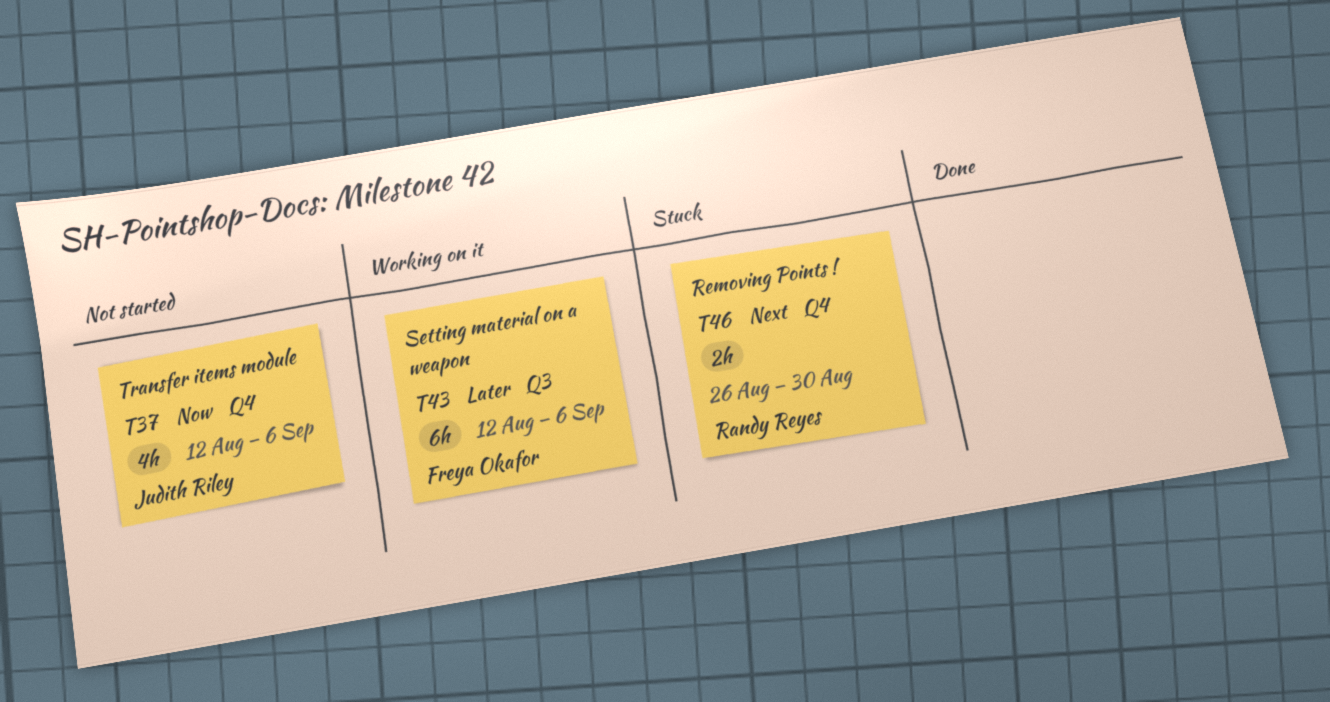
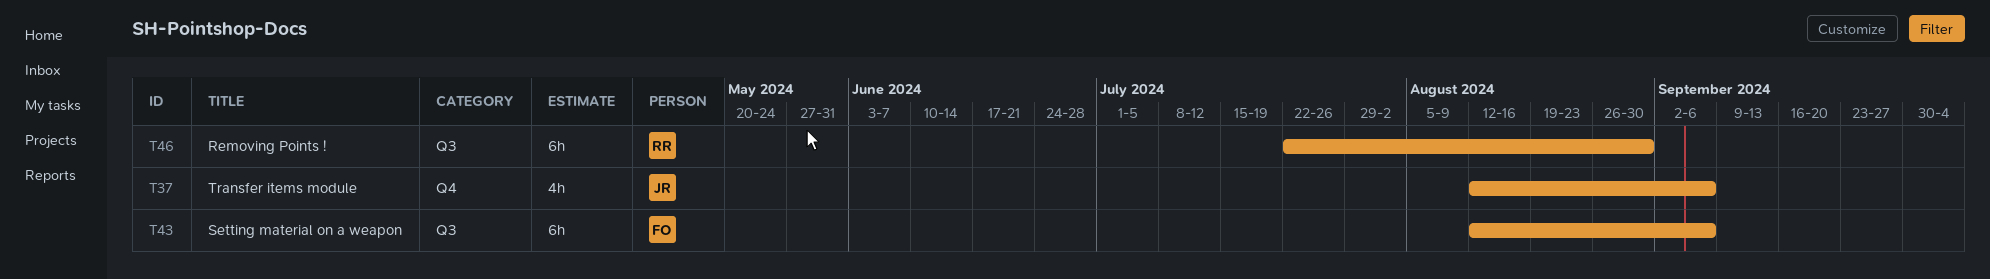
T46, label: Q4 -> Q3
T46, estimate: 2h -> 6h
T46, start: Aug 26 -> Jul 22

